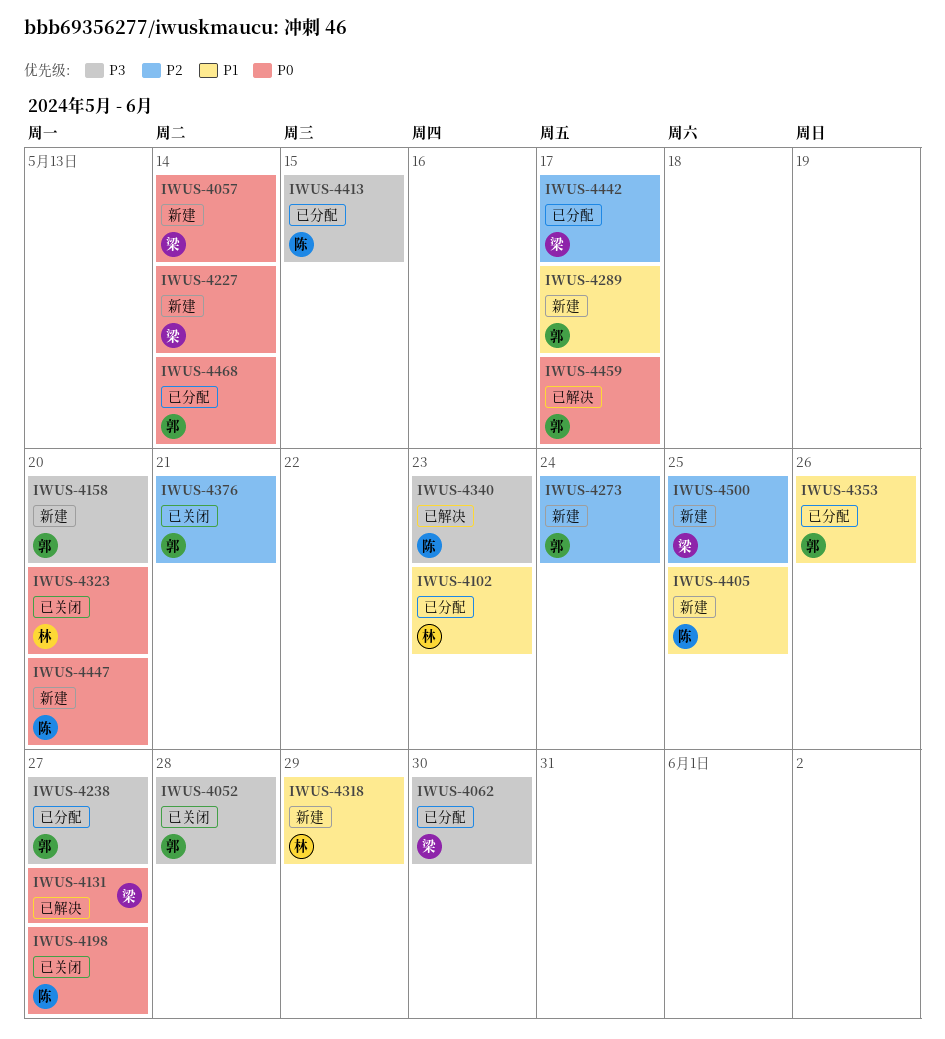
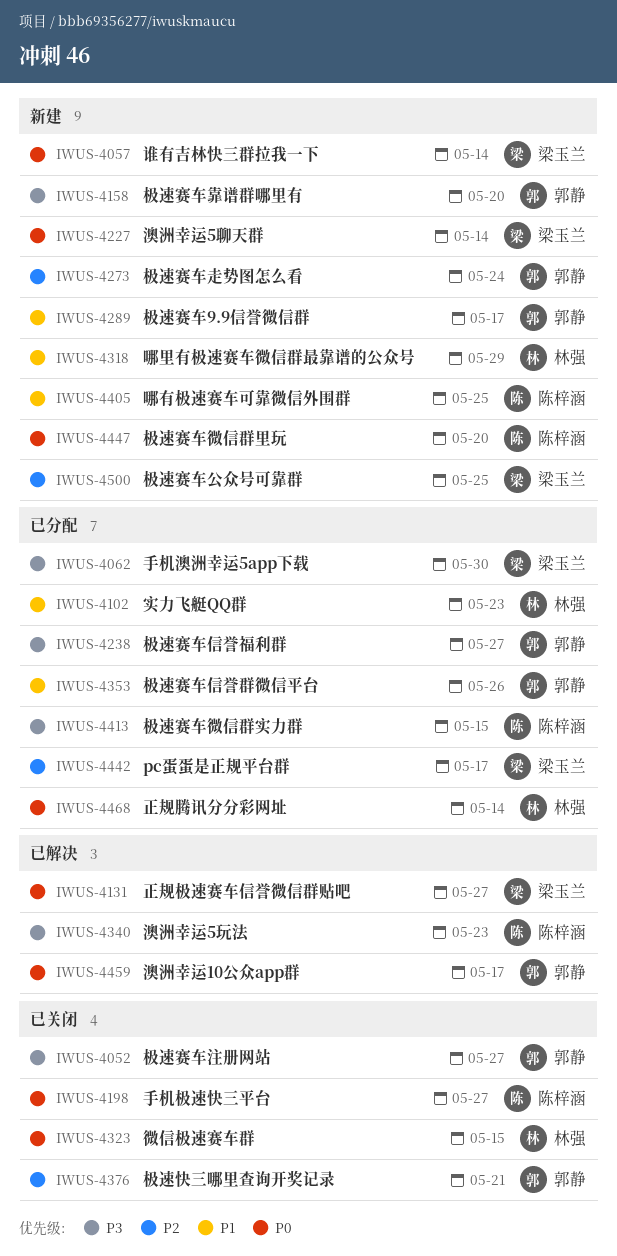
IWUS-4052, due: May 28 -> May 27
IWUS-4323, due: May 20 -> May 15
IWUS-4468, owner: 郭静 -> 林强

